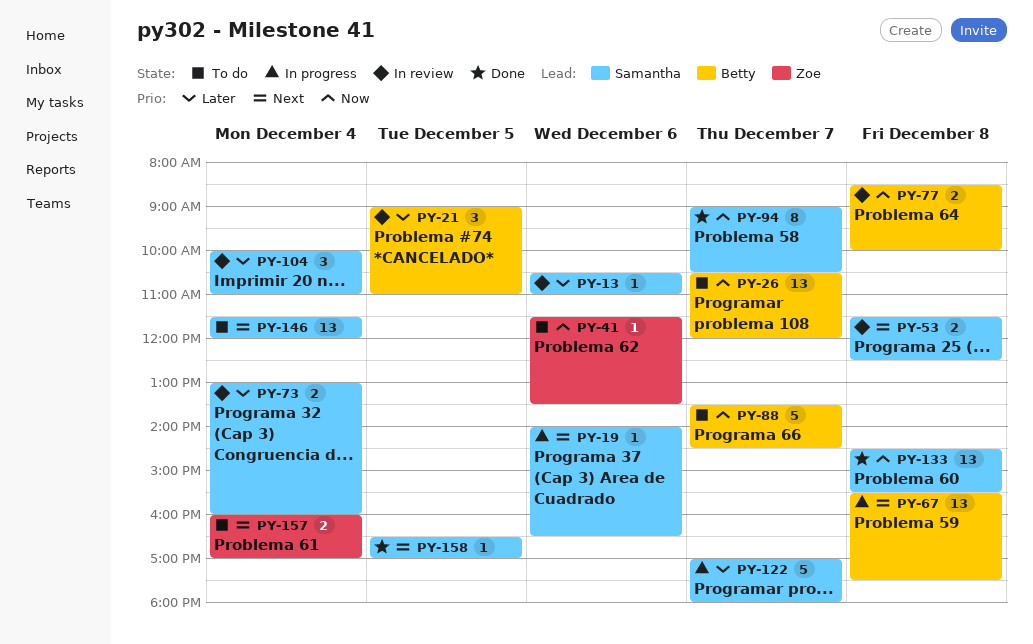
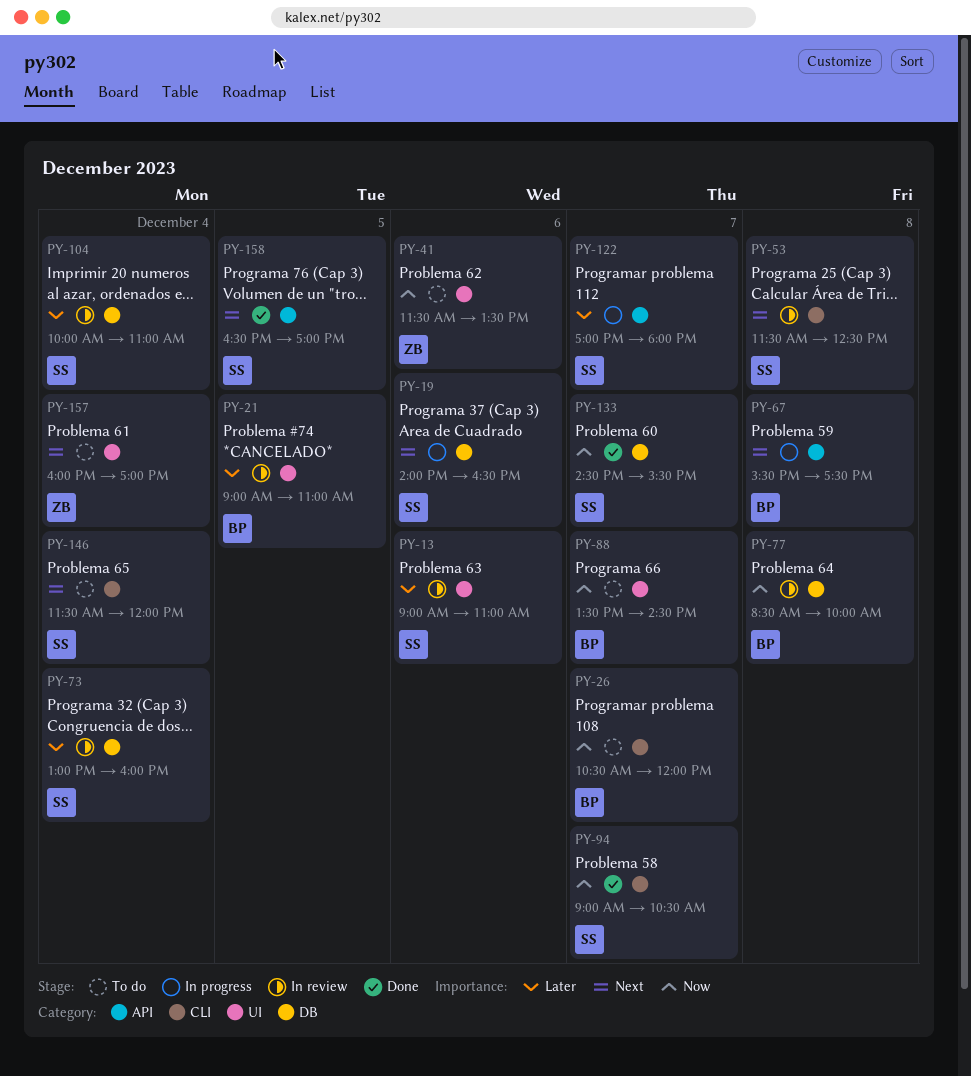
PY-13, begins: 10:30 -> 09:00
PY-133, day: Dec 8 -> Dec 7

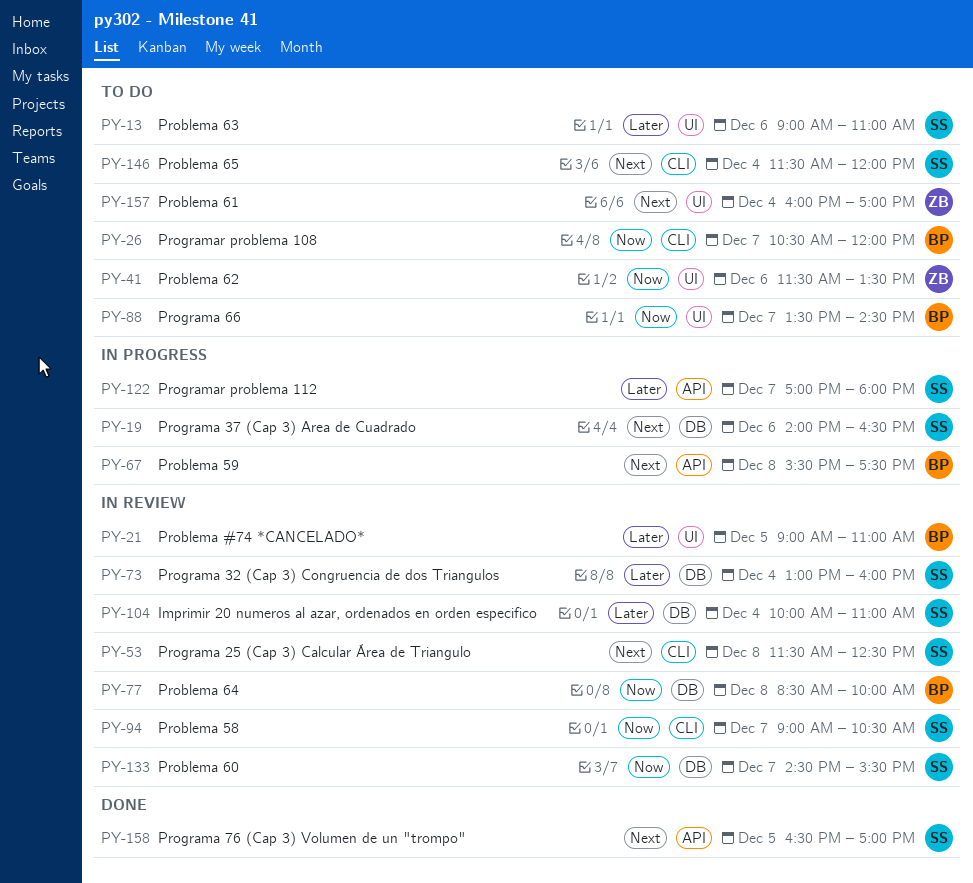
PY-13, status: In review -> To do
PY-94, status: Done -> In review
PY-133, status: Done -> In review

